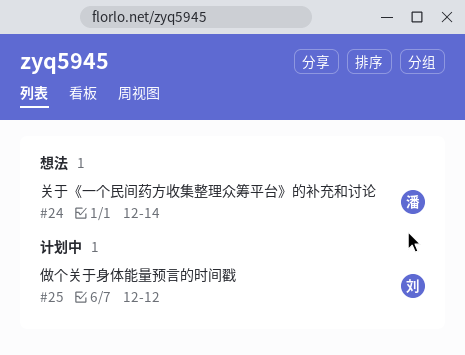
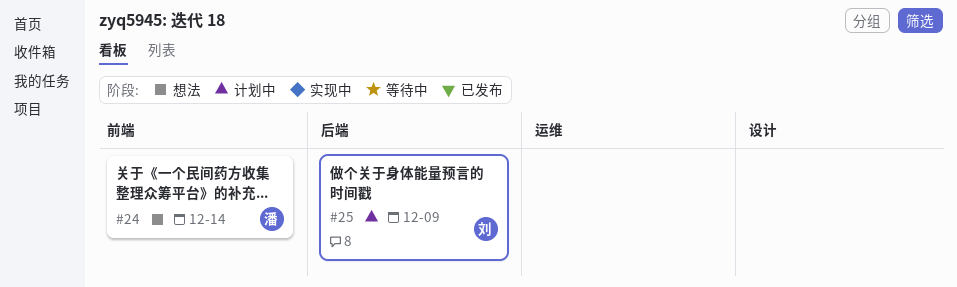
#25, due: Dec 12 -> Dec 9

